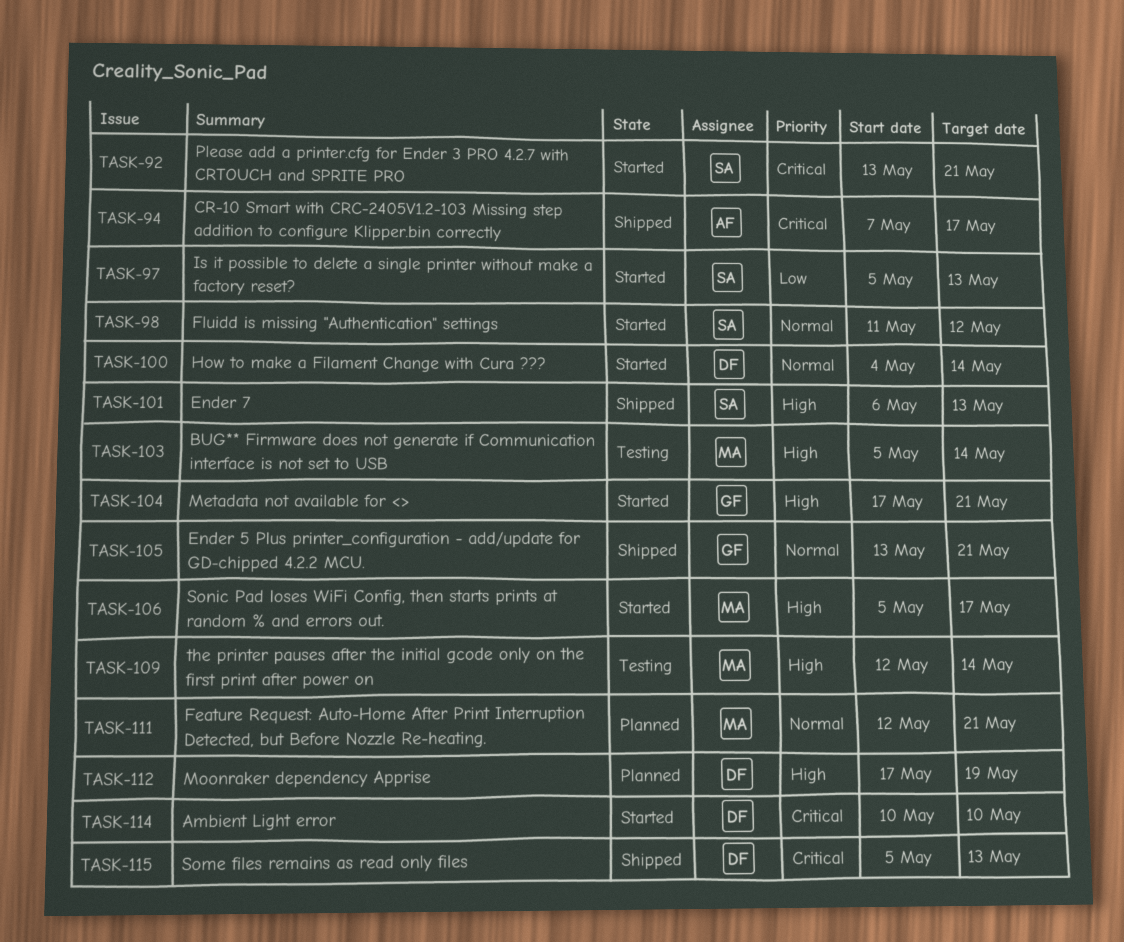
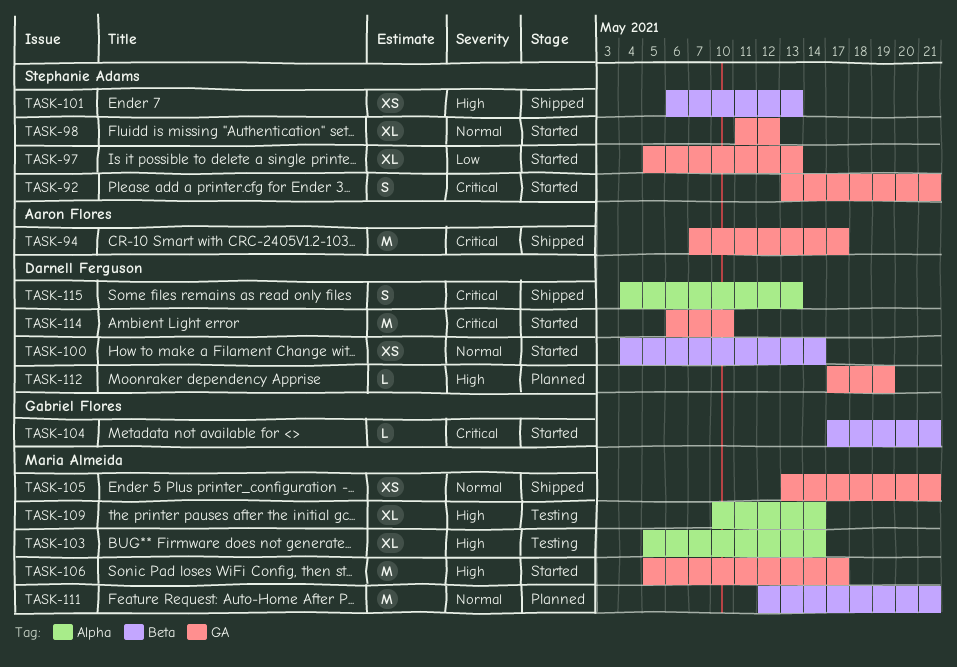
TASK-104, priority: High -> Critical
TASK-105, owner: Gabriel Flores -> Maria Almeida
TASK-109, start: May 12 -> May 10
TASK-114, start: May 10 -> May 6
TASK-115, start: May 5 -> May 4

